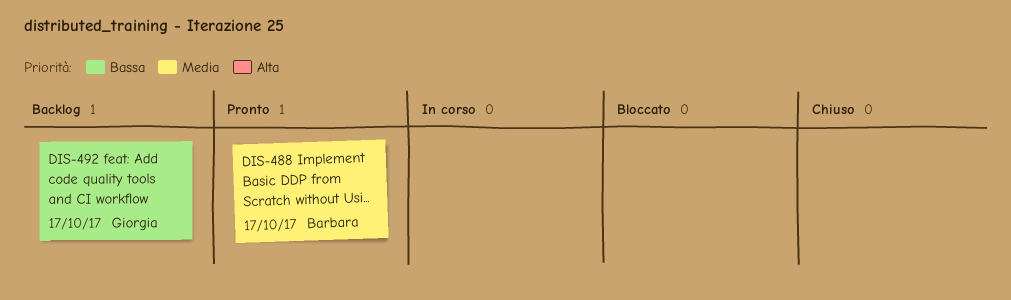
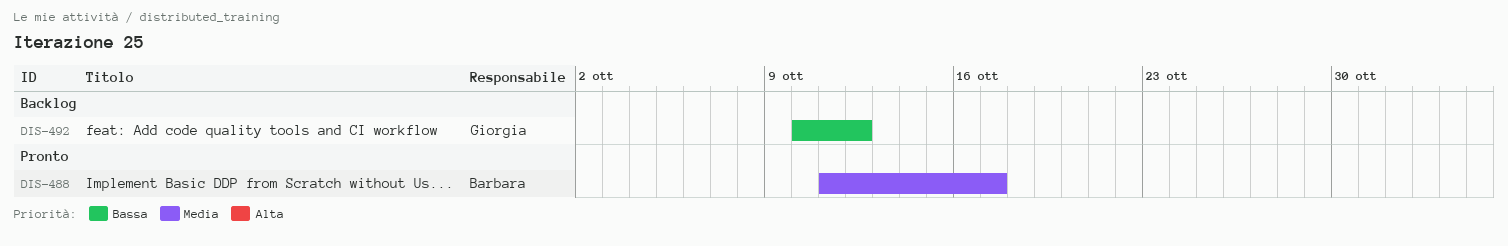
DIS-492, due: Oct 17 -> Oct 12

